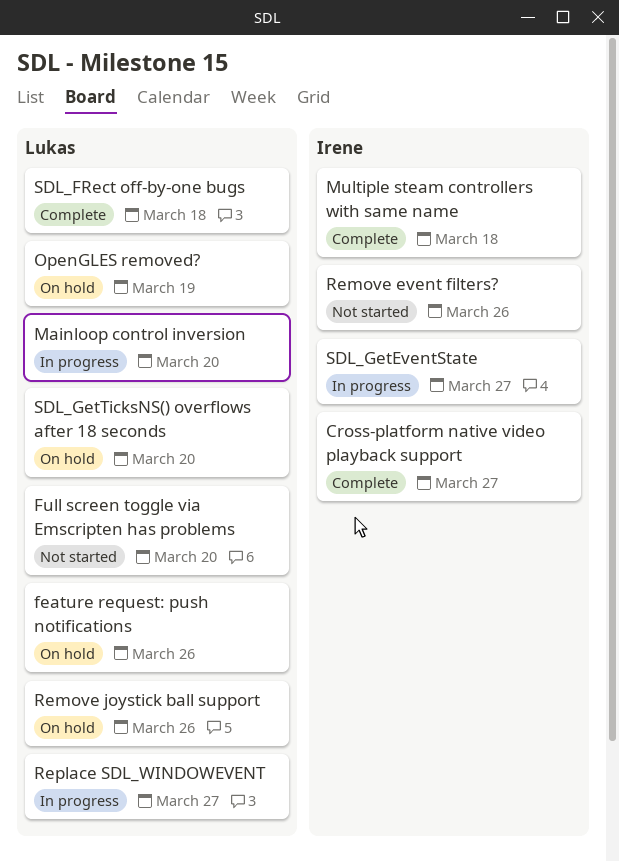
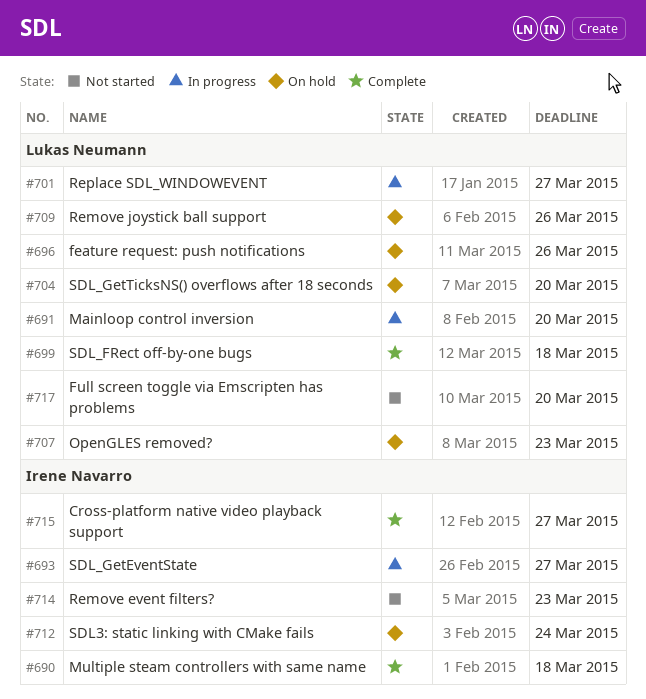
OpenGLES removed?, due: Mar 19 -> Mar 23
Remove event filters?, due: Mar 26 -> Mar 23
SDL3: static linking with CMake fails: none -> present

